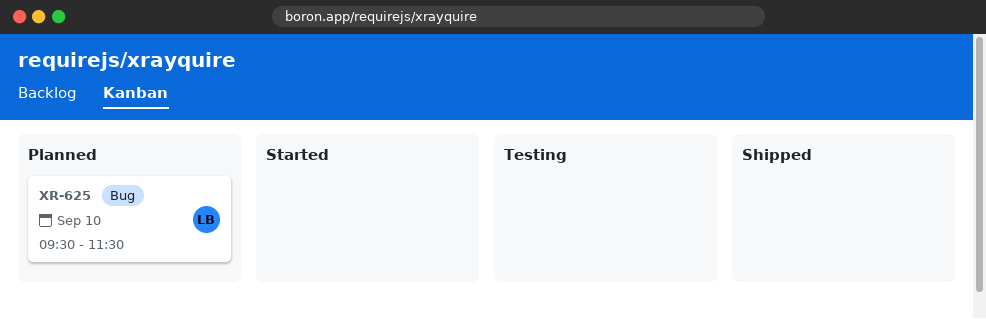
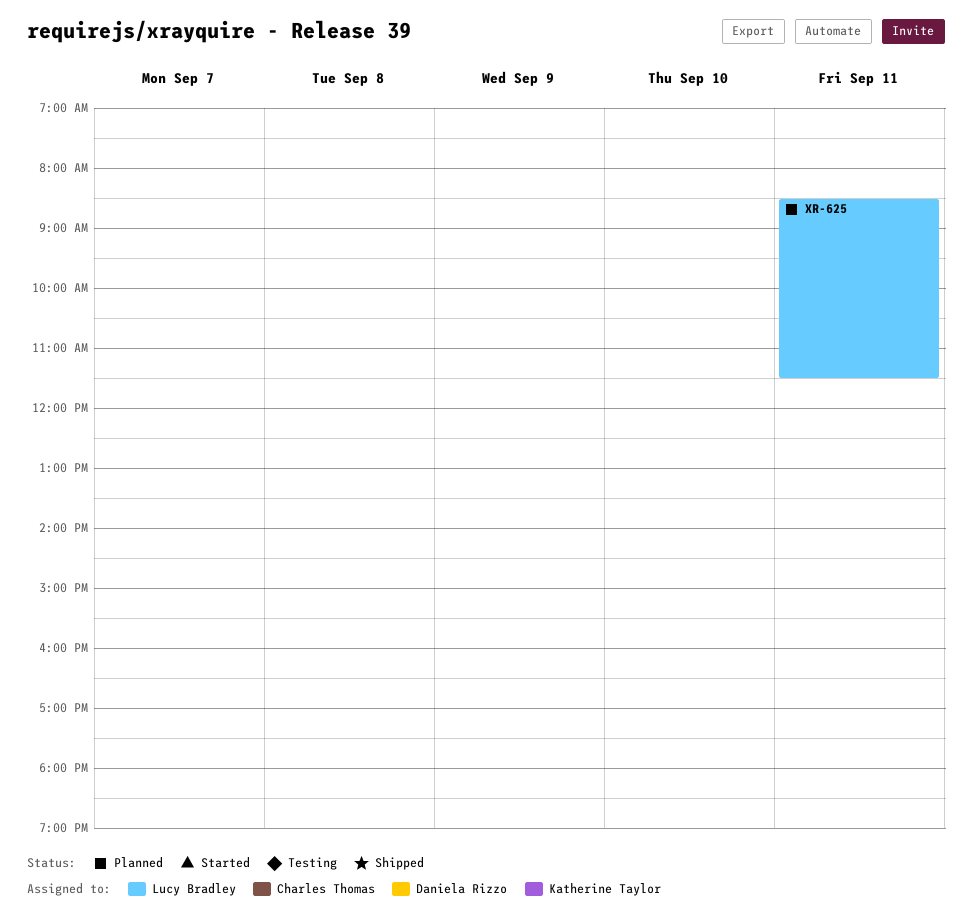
XR-625, day: Sep 10 -> Sep 11
XR-625, begins: 09:30 -> 08:30

